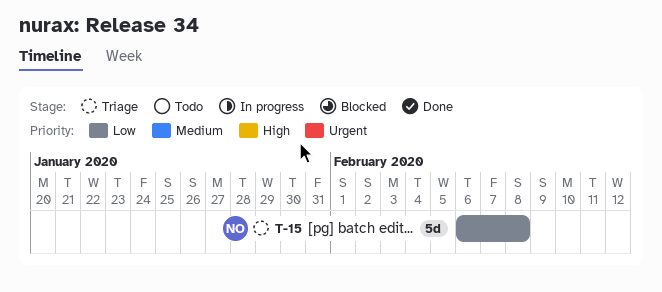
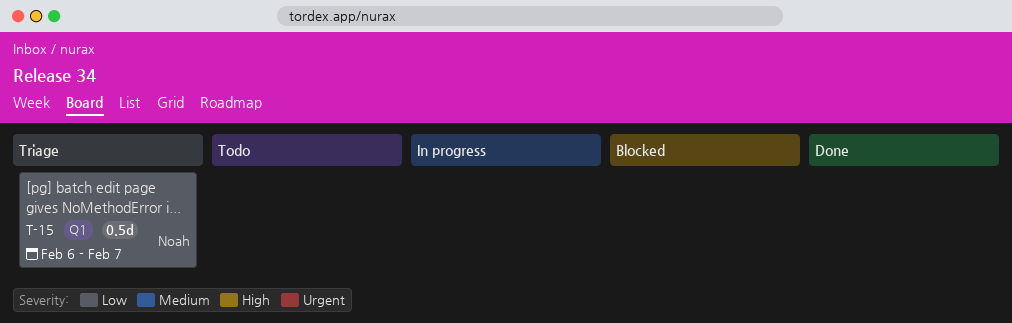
T-15, estimate: 5d -> 0.5d
T-15, due: Feb 8 -> Feb 7

